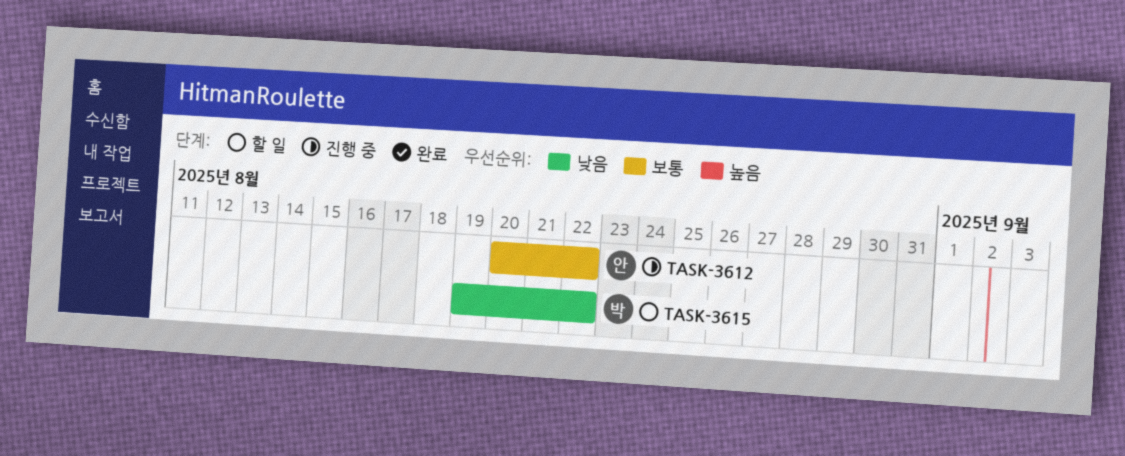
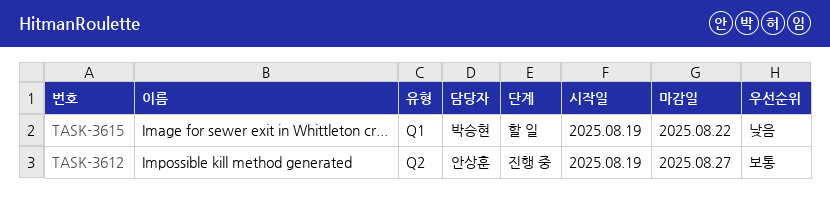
TASK-3612, start: Aug 20 -> Aug 19
TASK-3612, due: Aug 22 -> Aug 27

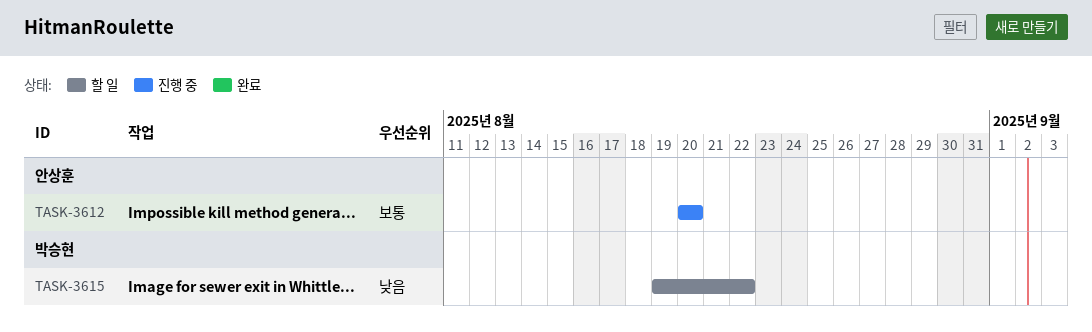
TASK-3612, start: Aug 19 -> Aug 20
TASK-3612, due: Aug 27 -> Aug 20

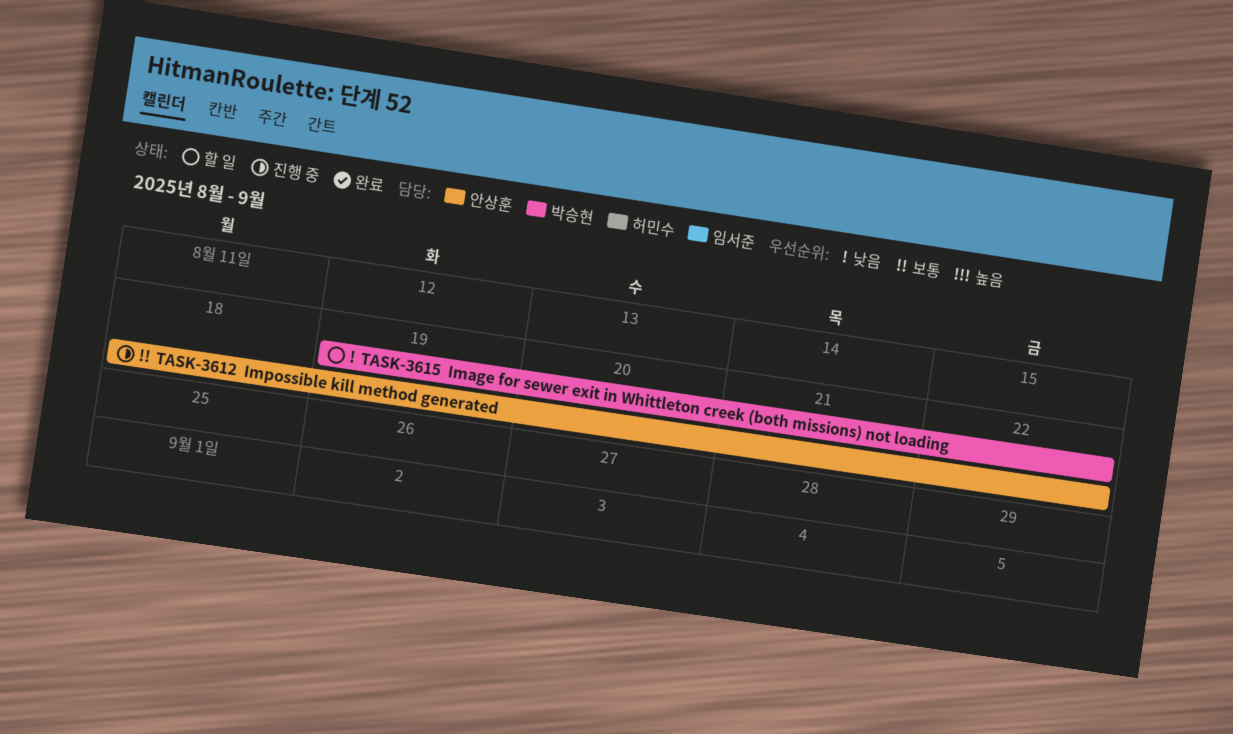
TASK-3612, start: Aug 20 -> Aug 18
TASK-3612, due: Aug 20 -> Aug 22

